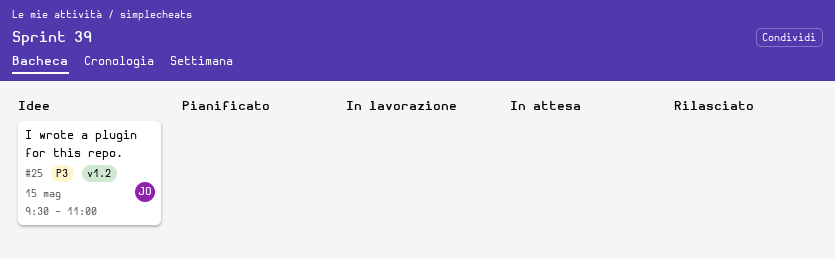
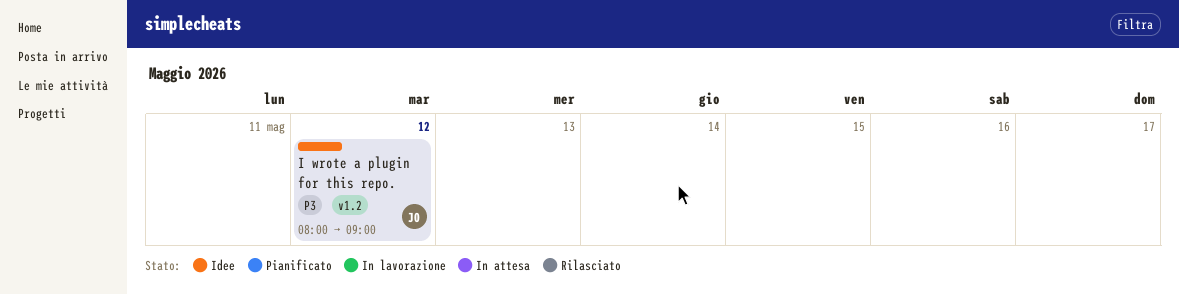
I wrote a plugin for this repo., day: May 15 -> May 12
I wrote a plugin for this repo., begins: 09:30 -> 08:00
I wrote a plugin for this repo., ends: 11:00 -> 09:00

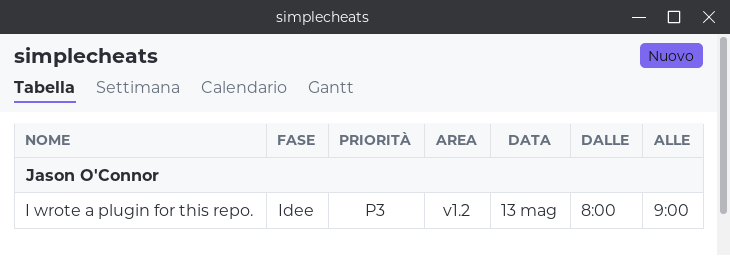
I wrote a plugin for this repo., day: May 12 -> May 13

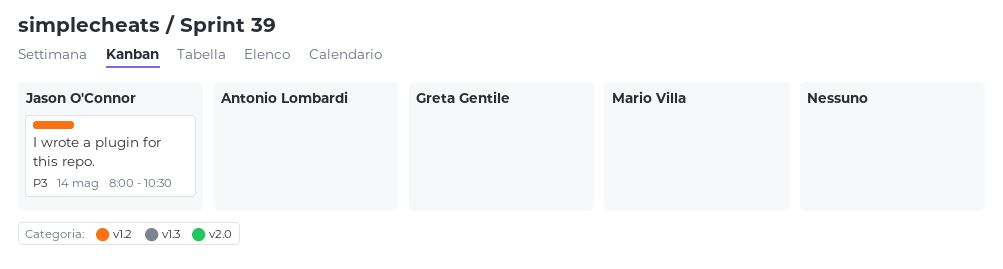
I wrote a plugin for this repo., day: May 13 -> May 14
I wrote a plugin for this repo., ends: 09:00 -> 10:30

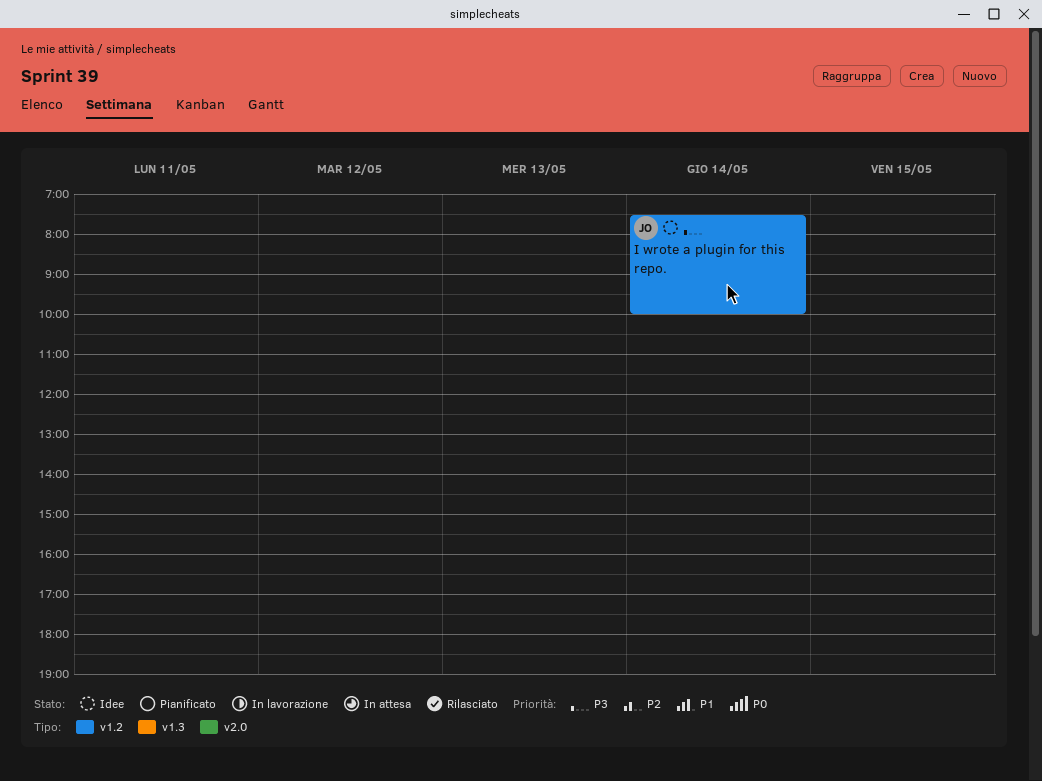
I wrote a plugin for this repo., begins: 08:00 -> 07:30
I wrote a plugin for this repo., ends: 10:30 -> 10:00

